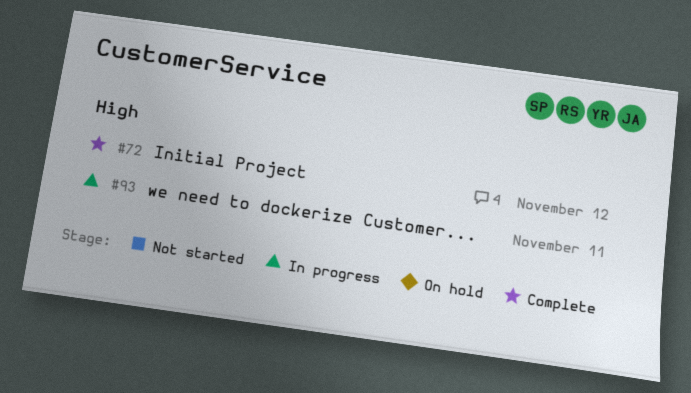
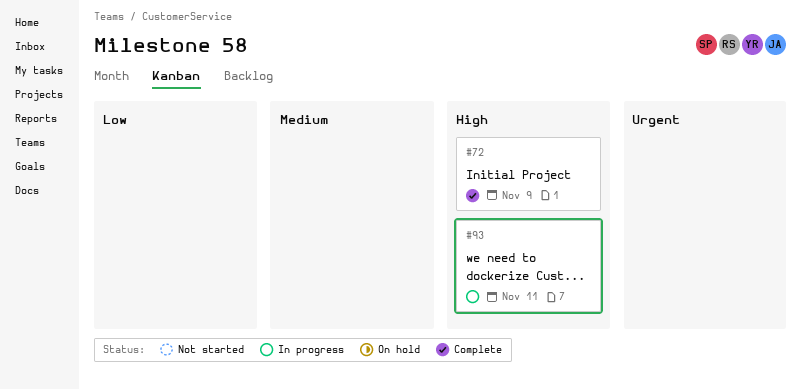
#72, due: Nov 12 -> Nov 9

